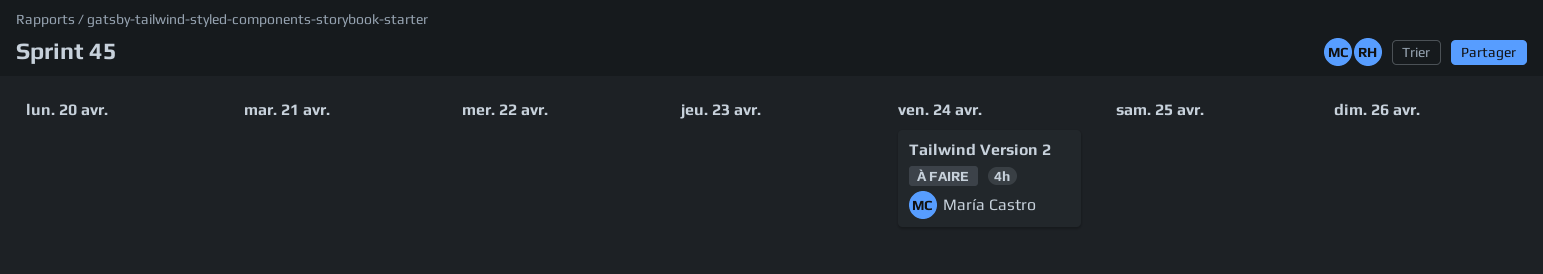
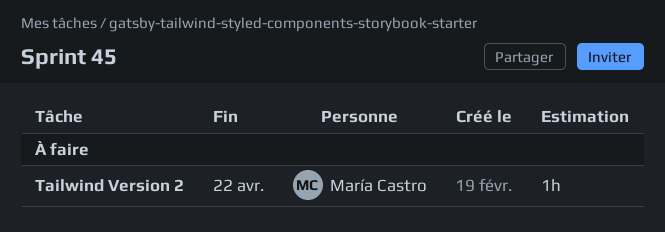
Tailwind Version 2, estimate: 4h -> 1h
Tailwind Version 2, due: Apr 24 -> Apr 22

